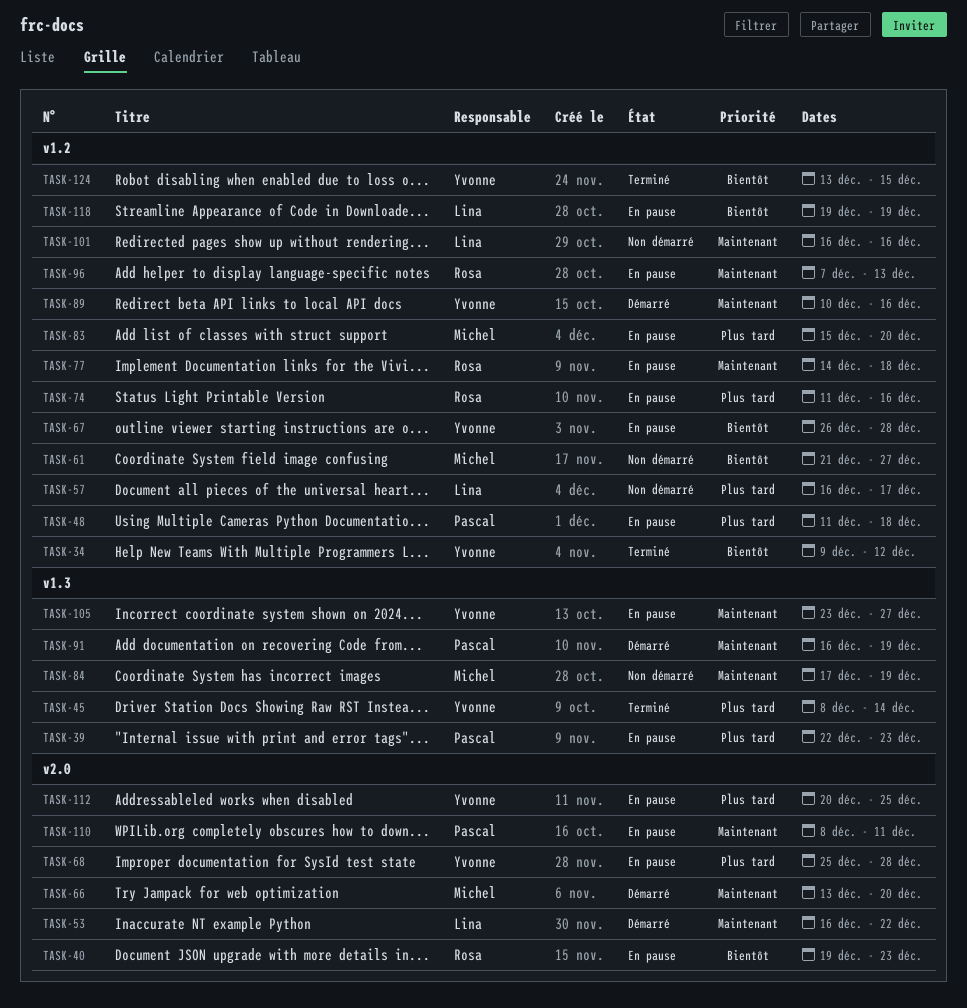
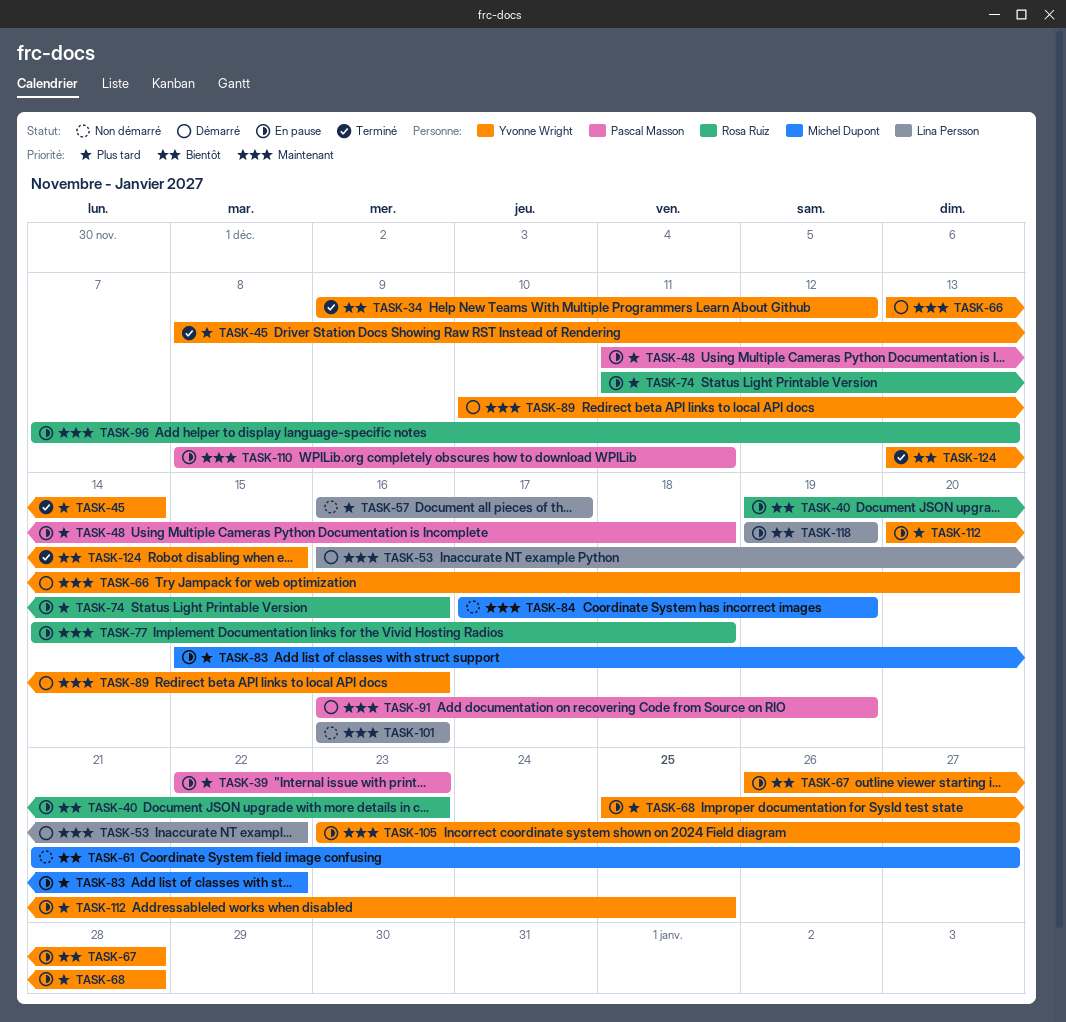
TASK-66, owner: Michel Dupont -> Yvonne Wright
TASK-83, due: Dec 20 -> Dec 22

